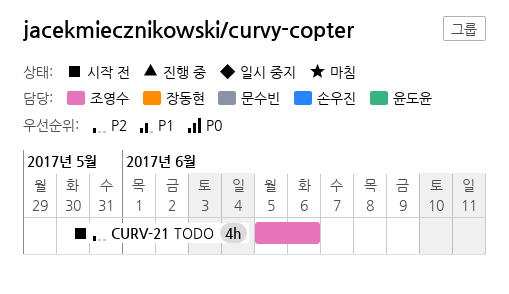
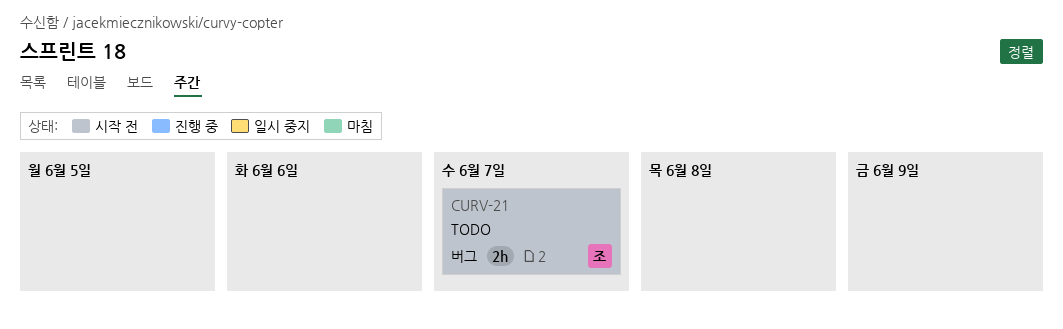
CURV-21, estimate: 4h -> 2h
CURV-21, due: Jun 6 -> Jun 7

